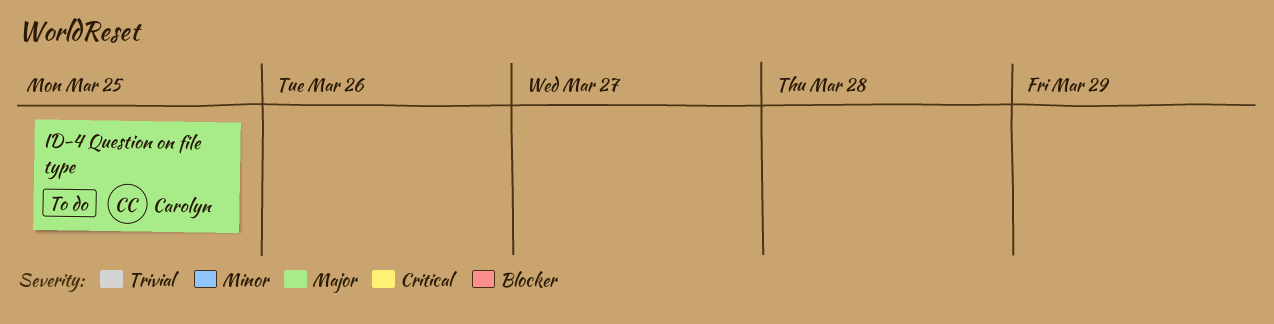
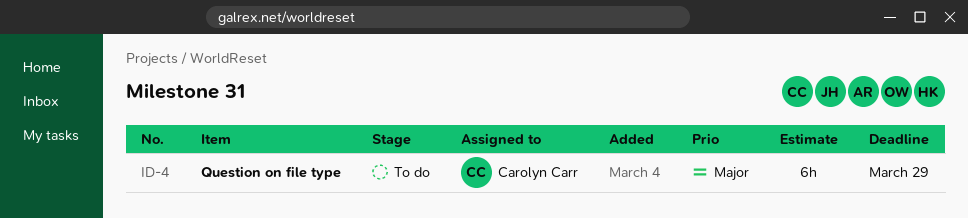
ID-4, due: Mar 25 -> Mar 29

